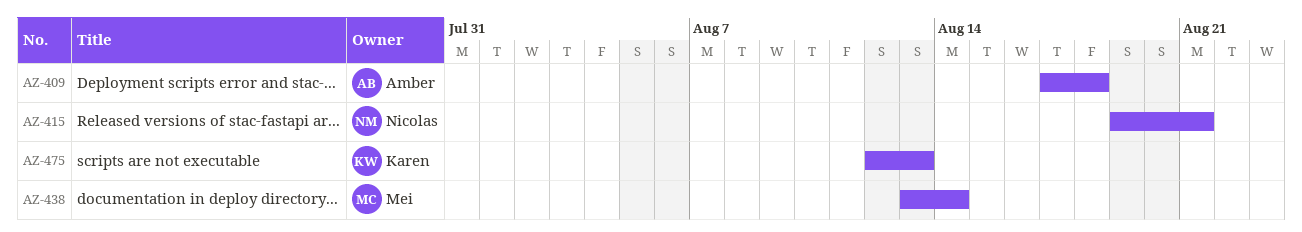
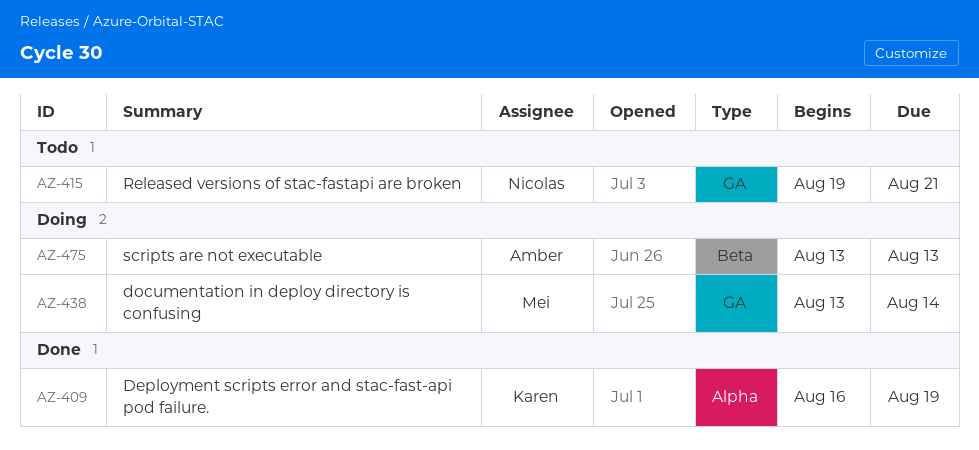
AZ-409, owner: Amber -> Karen
AZ-409, start: Aug 17 -> Aug 16
AZ-409, due: Aug 18 -> Aug 19
AZ-475, owner: Karen -> Amber
AZ-475, start: Aug 12 -> Aug 13

